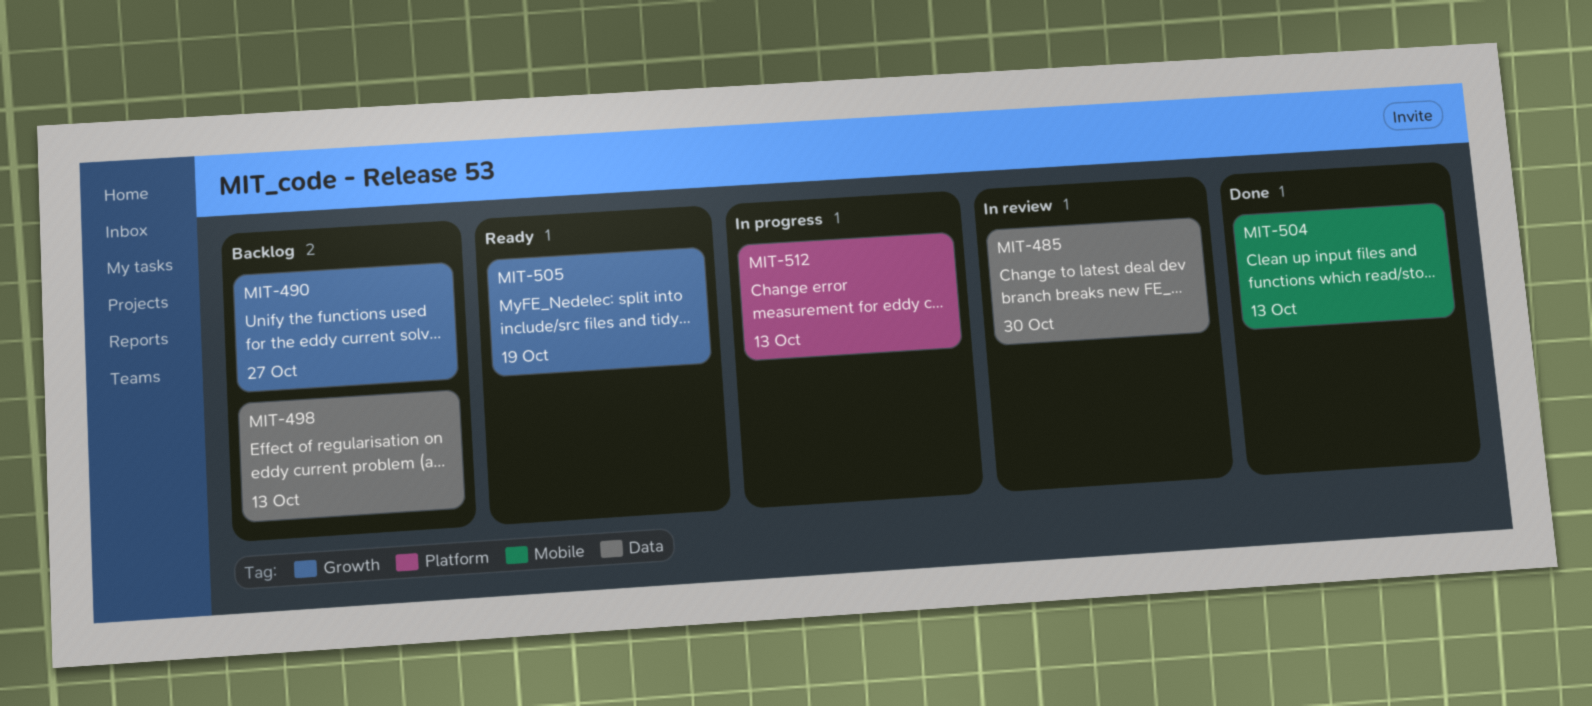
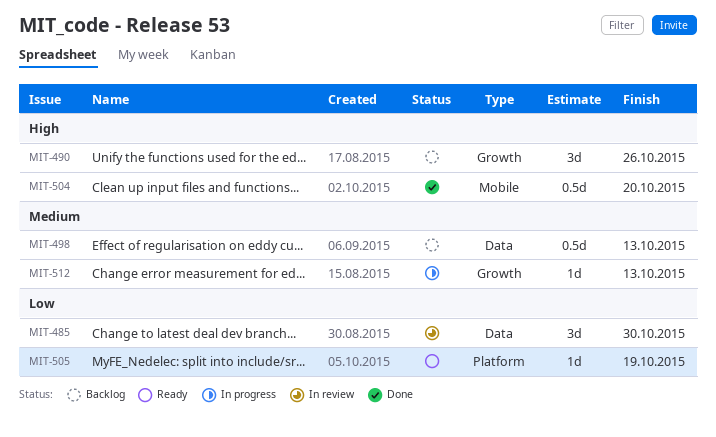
MIT-490, due: Oct 27 -> Oct 26
MIT-504, due: Oct 13 -> Oct 20
MIT-505, label: Growth -> Platform
MIT-512, label: Platform -> Growth

